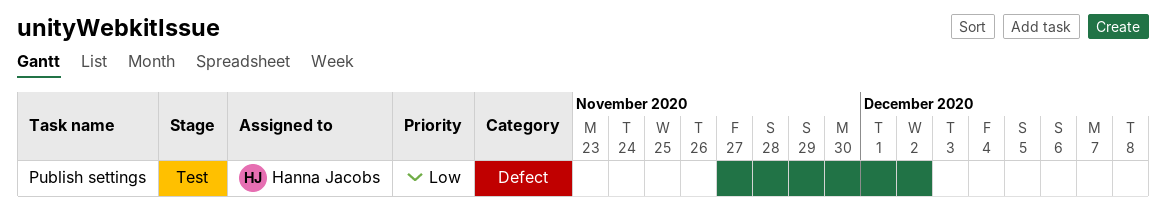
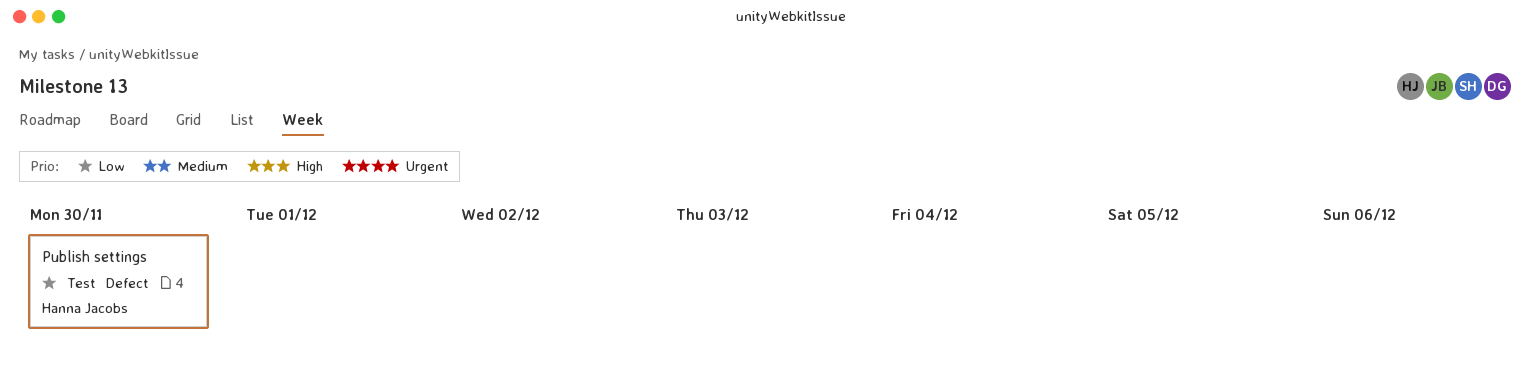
Publish settings, due: Dec 2 -> Nov 30

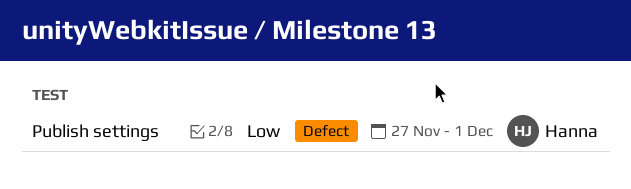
Publish settings, due: Nov 30 -> Dec 1

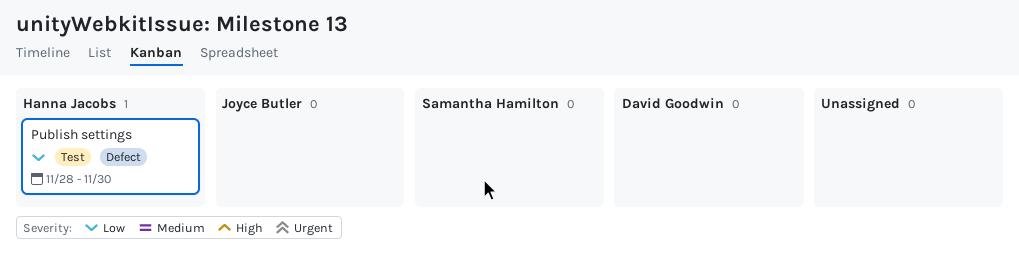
Publish settings, start: Nov 27 -> Nov 28
Publish settings, due: Dec 1 -> Nov 30

